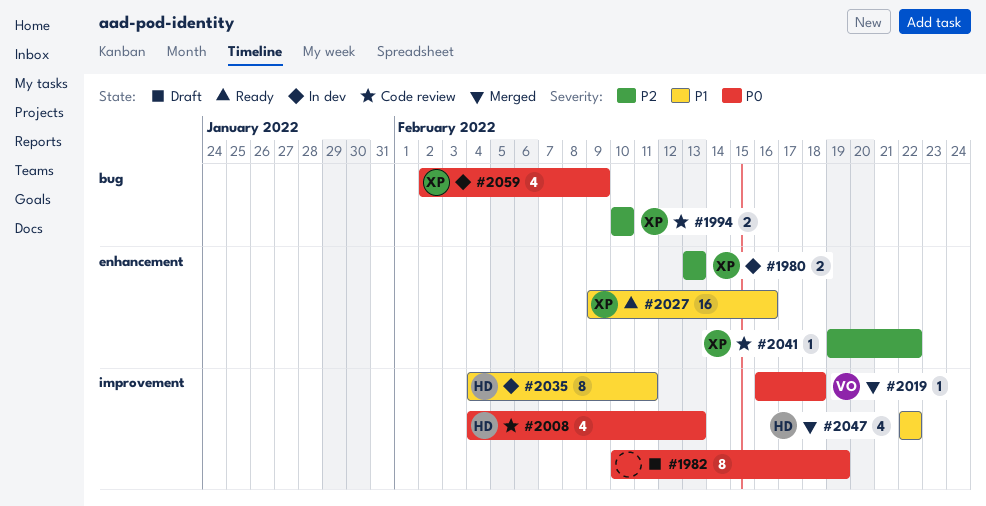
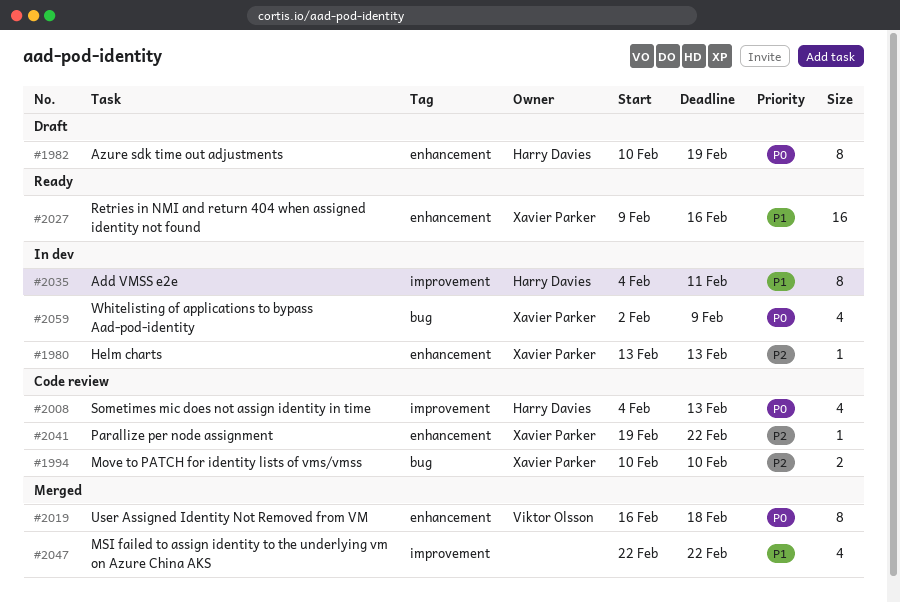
#1980, estimate: 2 -> 1
#1982, owner: none -> Harry Davies
#1982, label: improvement -> enhancement
#2019, label: improvement -> enhancement
#2019, estimate: 1 -> 8
#2047, owner: Harry Davies -> none

